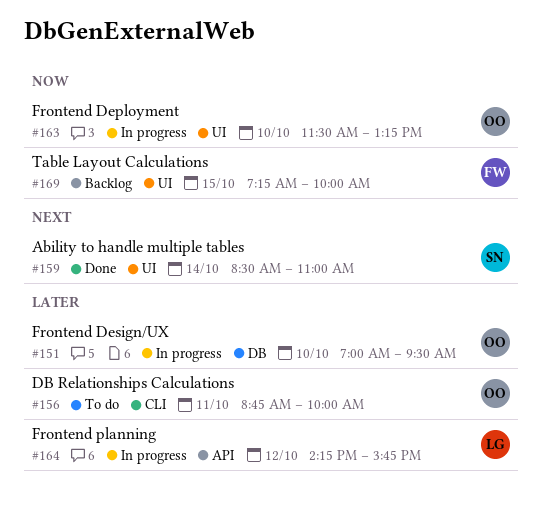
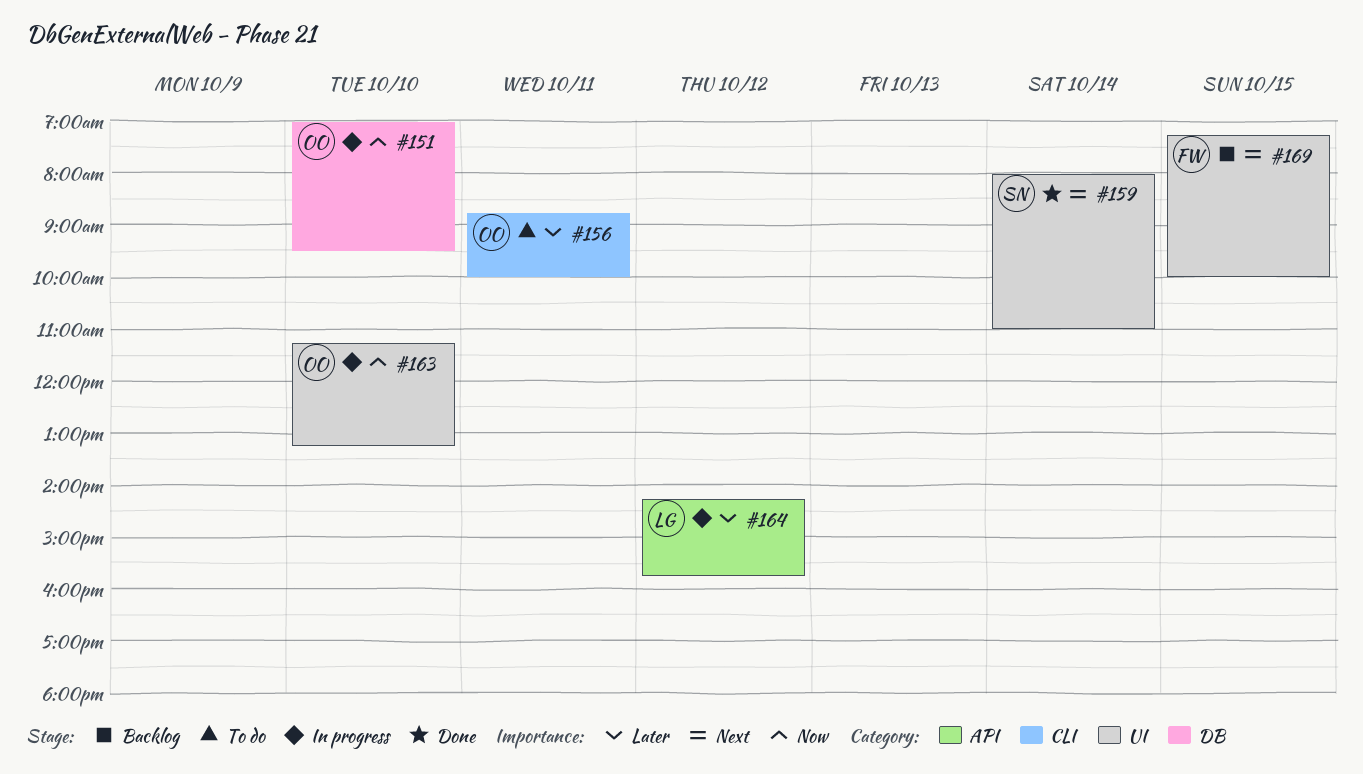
#151, priority: Later -> Now
#159, begins: 08:30 -> 08:00
#163, begins: 11:30 -> 11:15
#169, priority: Now -> Next

